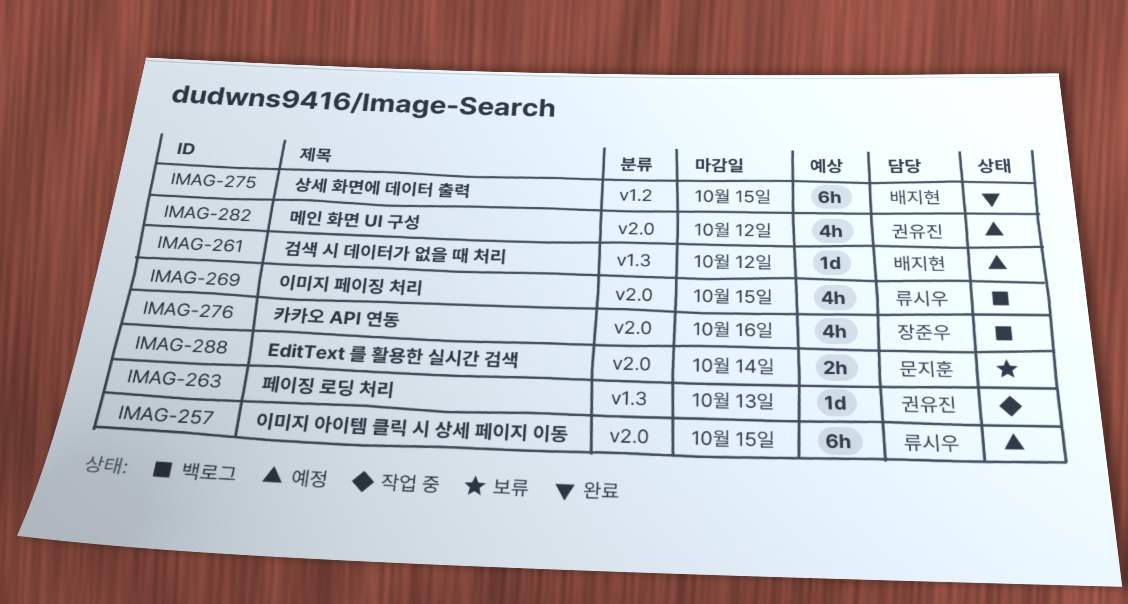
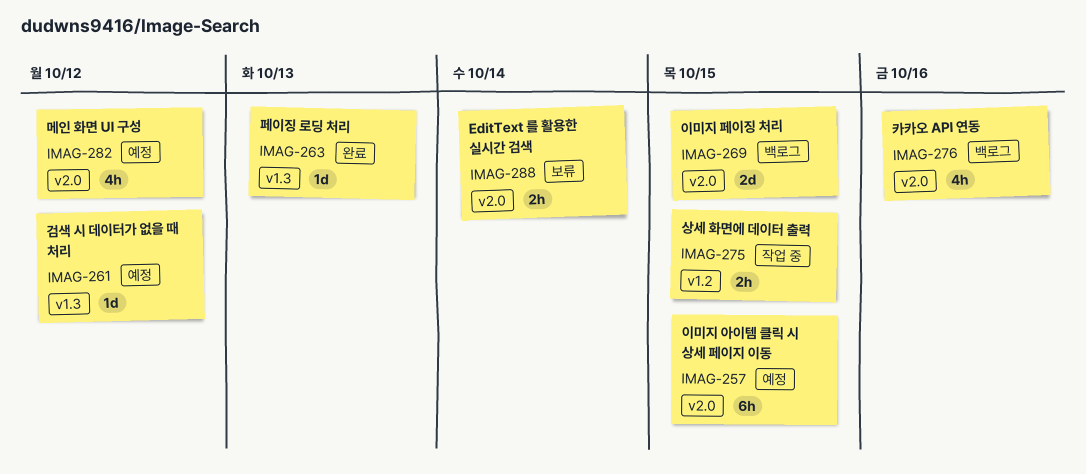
IMAG-263, status: 작업 중 -> 완료
IMAG-269, estimate: 4h -> 2d
IMAG-275, status: 완료 -> 작업 중
IMAG-275, estimate: 6h -> 2h

